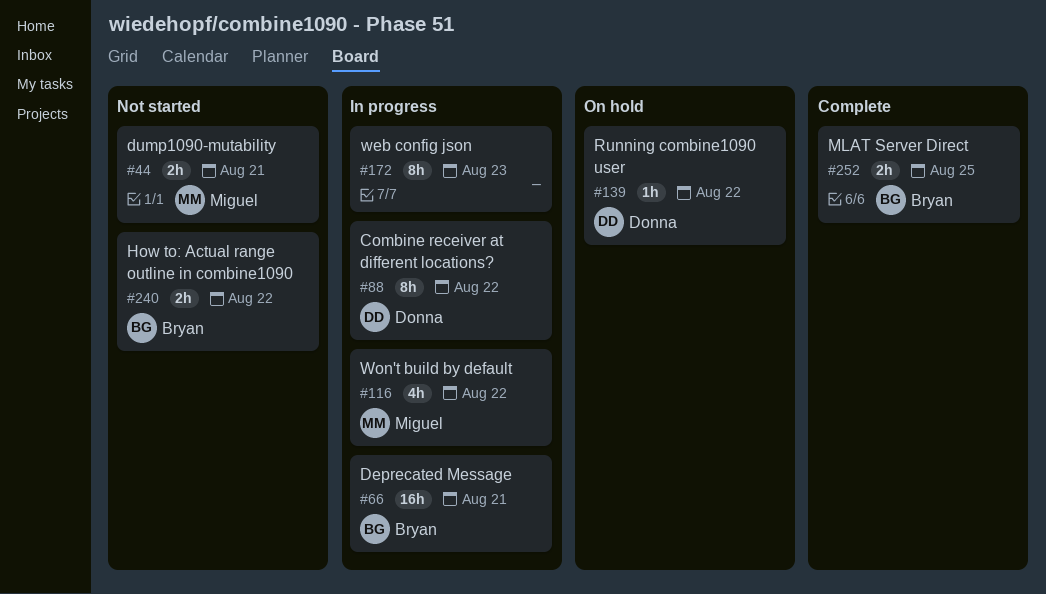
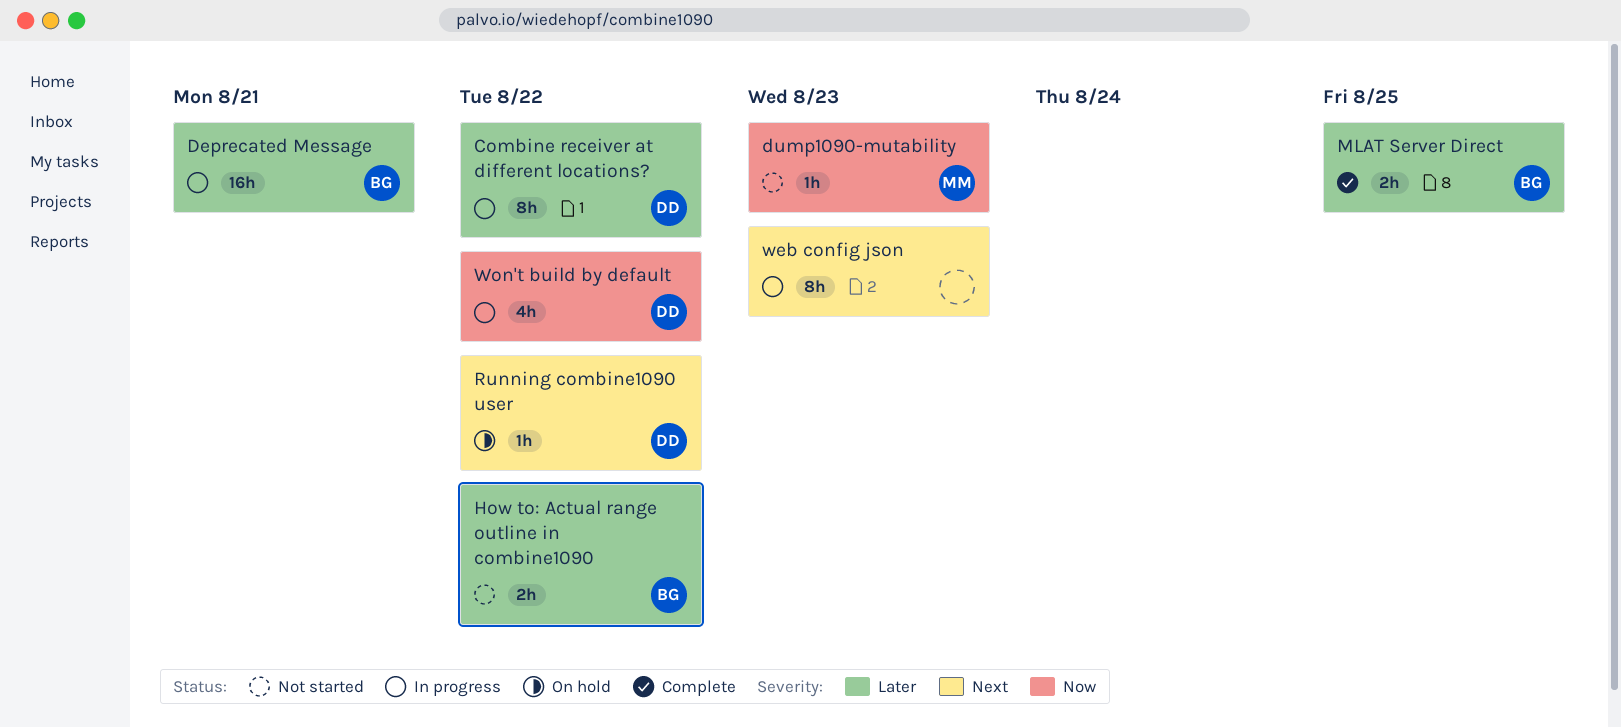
dump1090-mutability, estimate: 2h -> 1h
dump1090-mutability, due: Aug 21 -> Aug 23
Won't build by default, owner: Miguel -> Donna

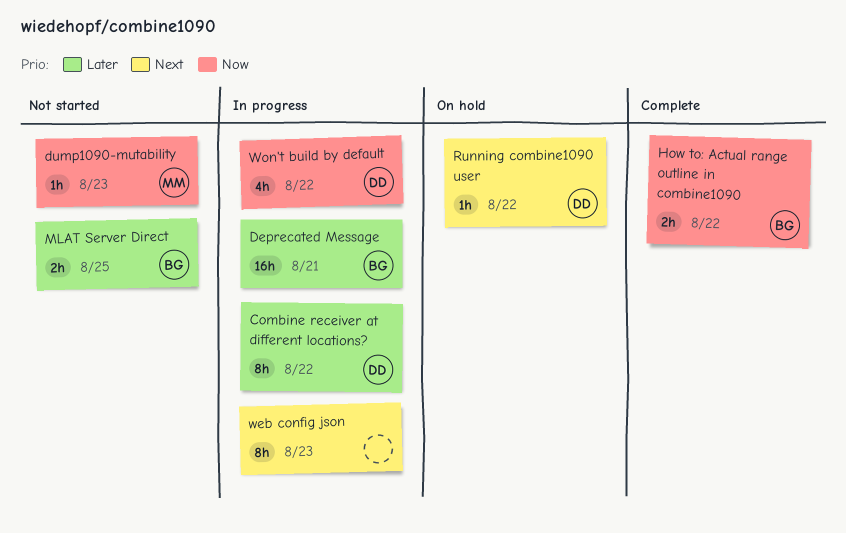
How to: Actual range outline in combine1090, status: Not started -> Complete
How to: Actual range outline in combine1090, priority: Later -> Now
MLAT Server Direct, status: Complete -> Not started

